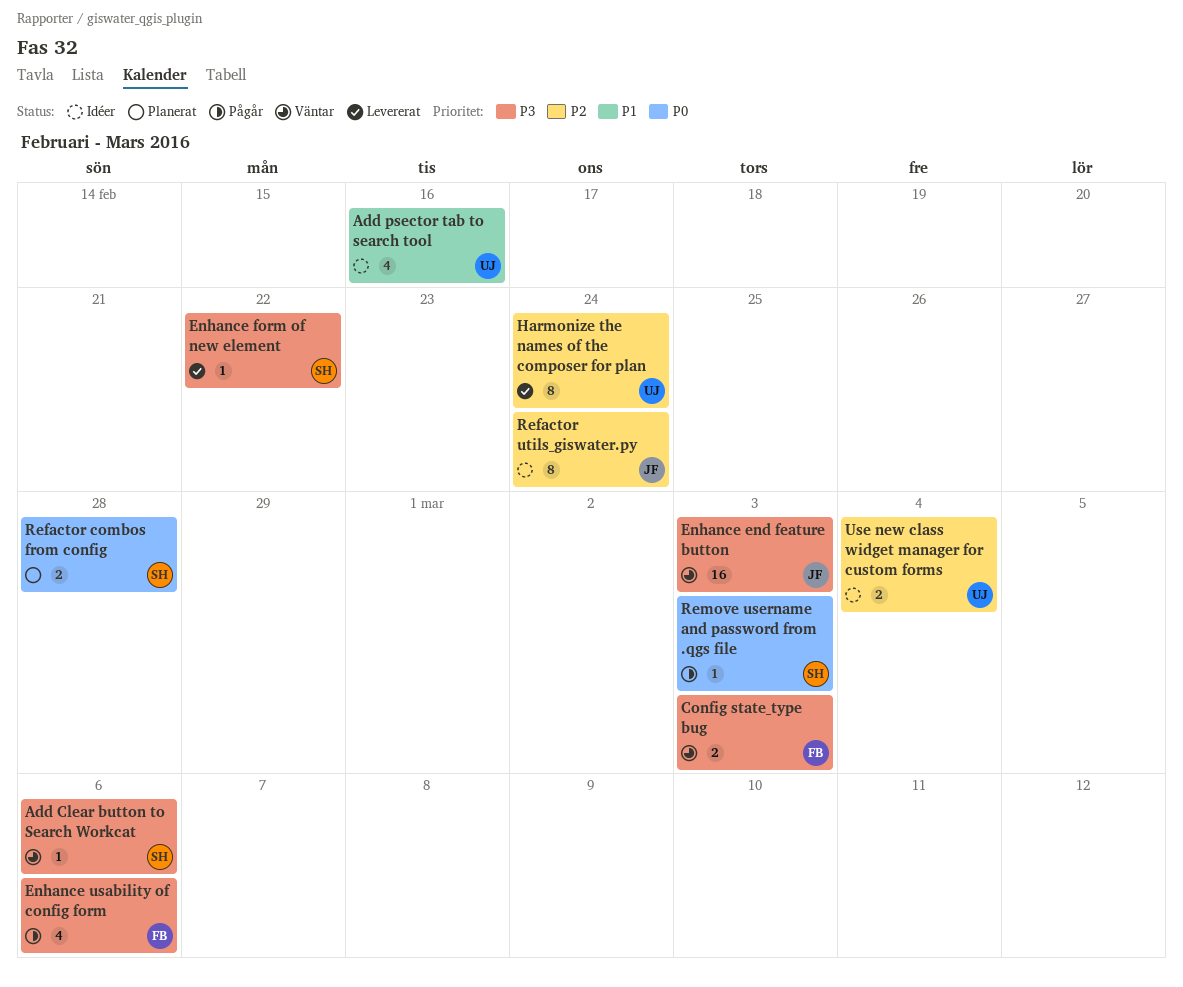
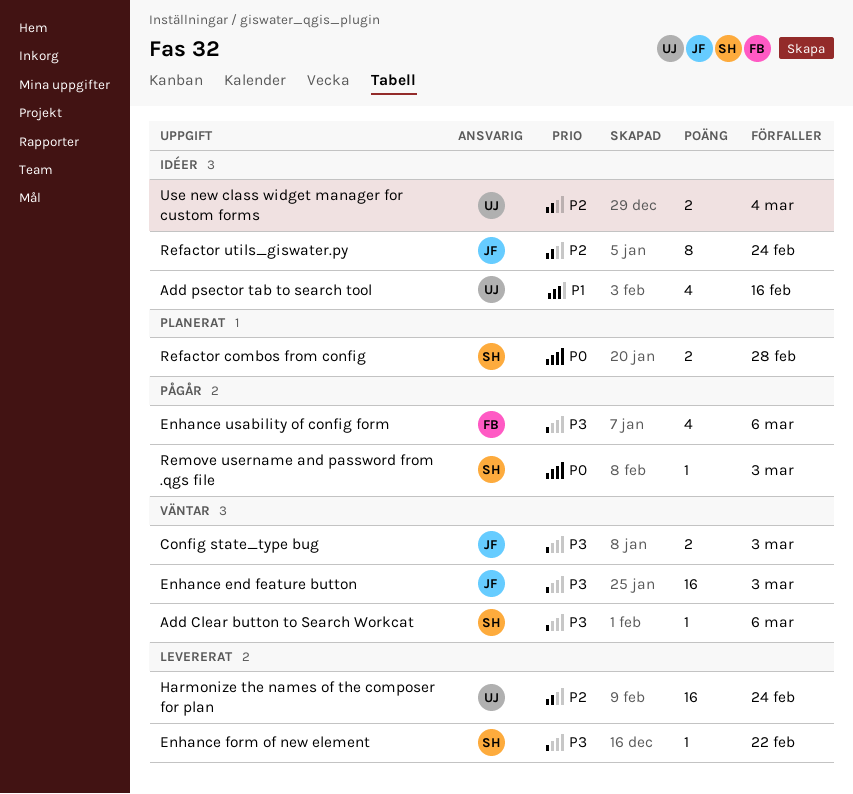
Config state_type bug, owner: FB -> JF
Harmonize the names of the composer for plan, estimate: 8 -> 16

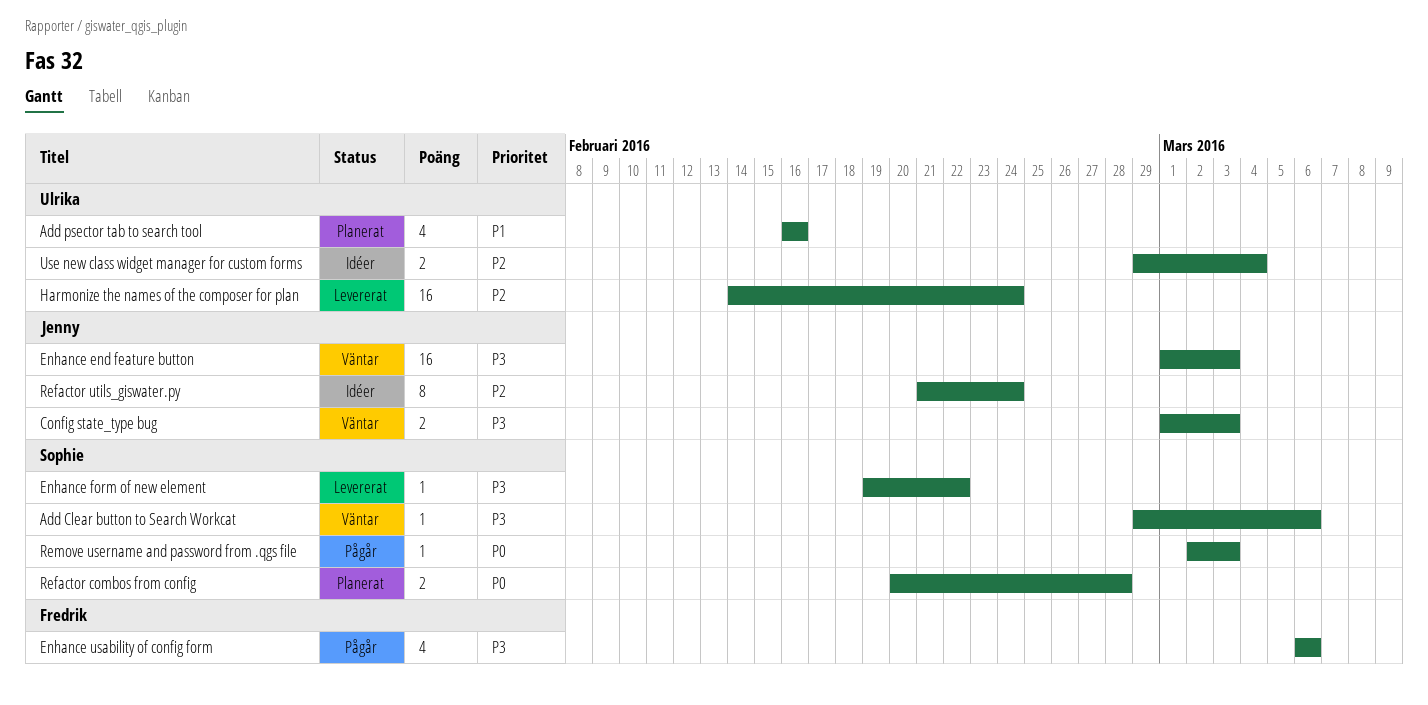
Add psector tab to search tool, status: Idéer -> Planerat

